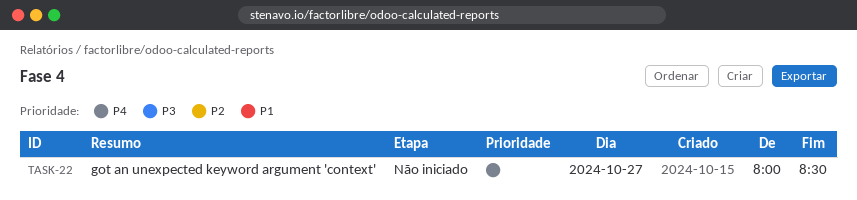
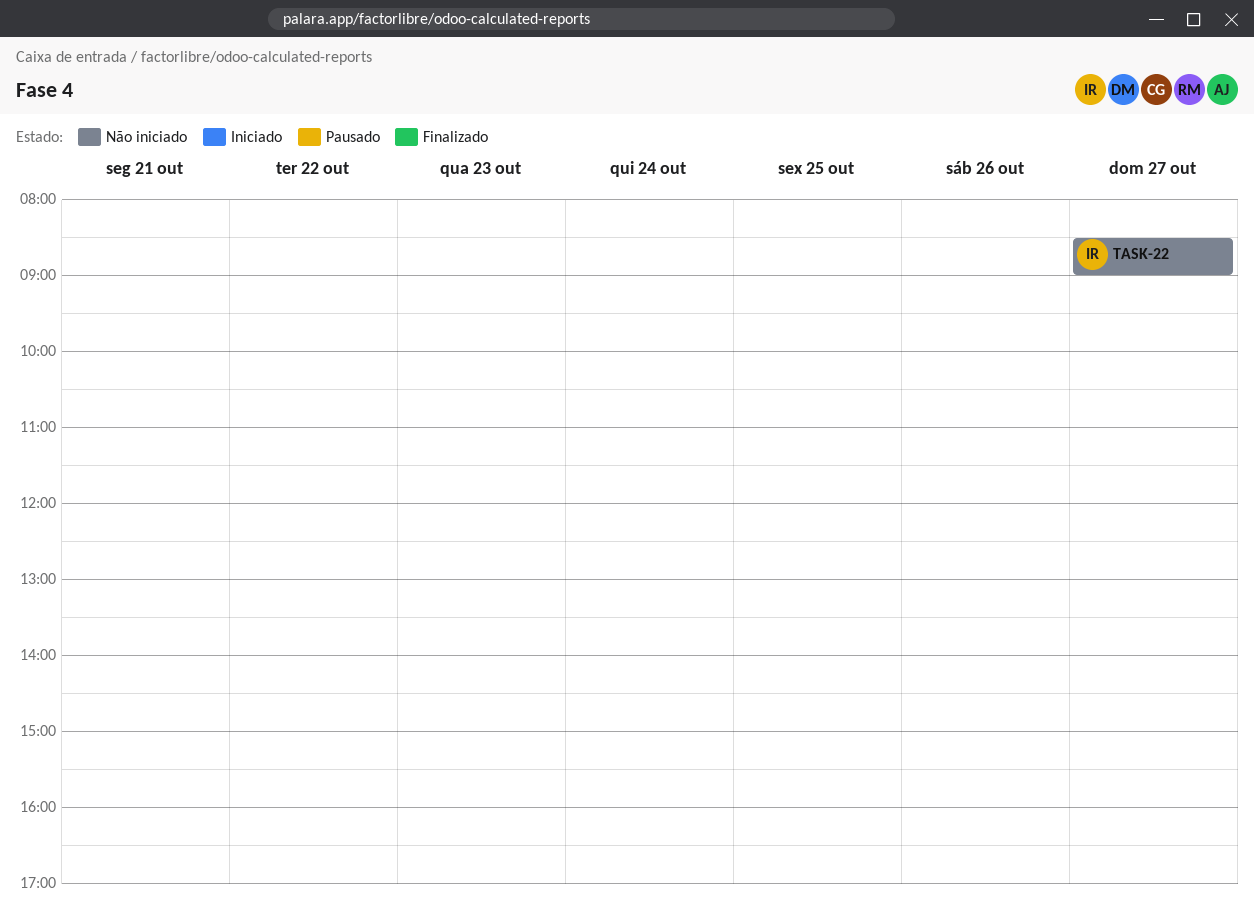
TASK-22, begins: 08:00 -> 08:30
TASK-22, ends: 08:30 -> 09:00

